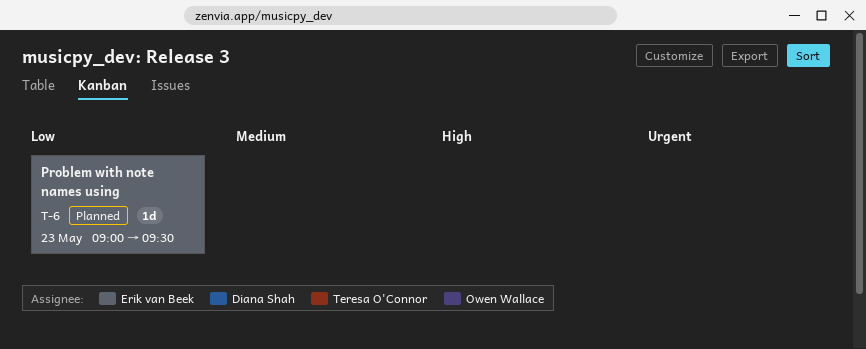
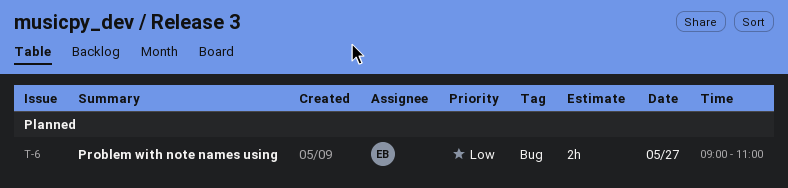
T-6, estimate: 1d -> 2h
T-6, day: May 23 -> May 27
T-6, ends: 09:30 -> 11:00

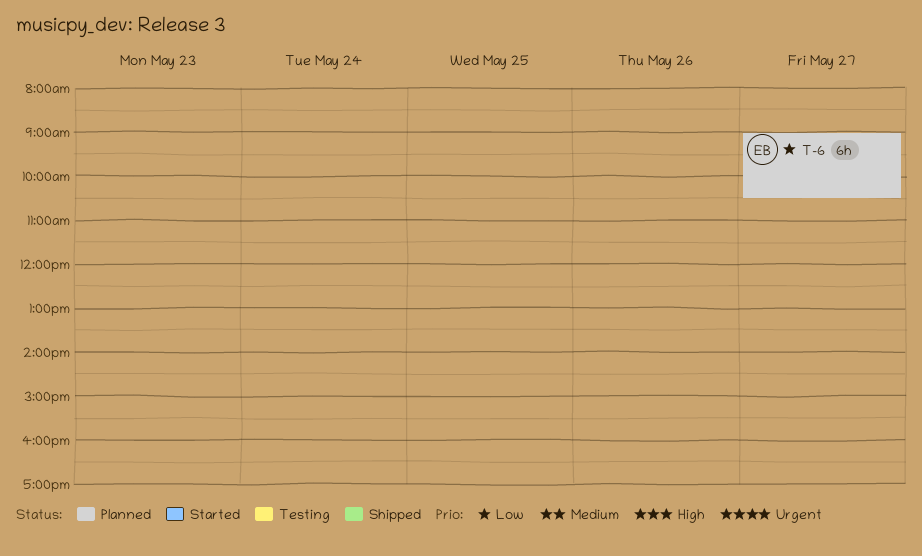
T-6, estimate: 2h -> 6h
T-6, ends: 11:00 -> 10:30

